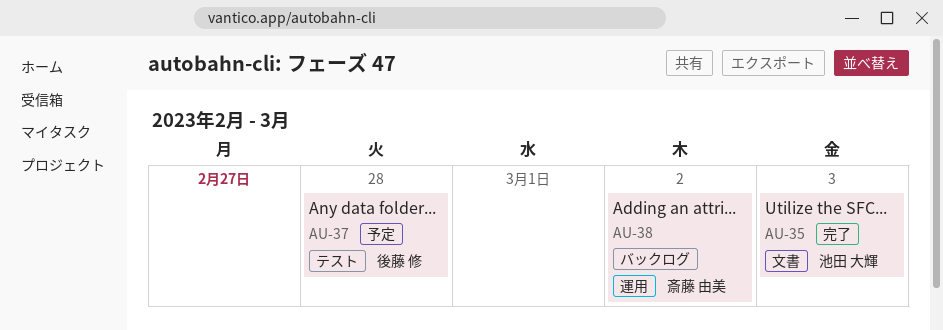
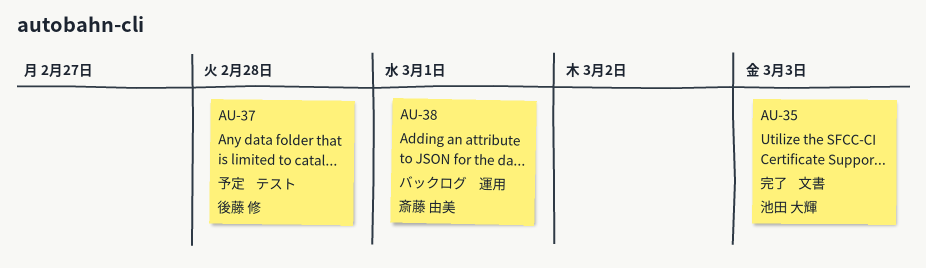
AU-38, due: Mar 2 -> Mar 1

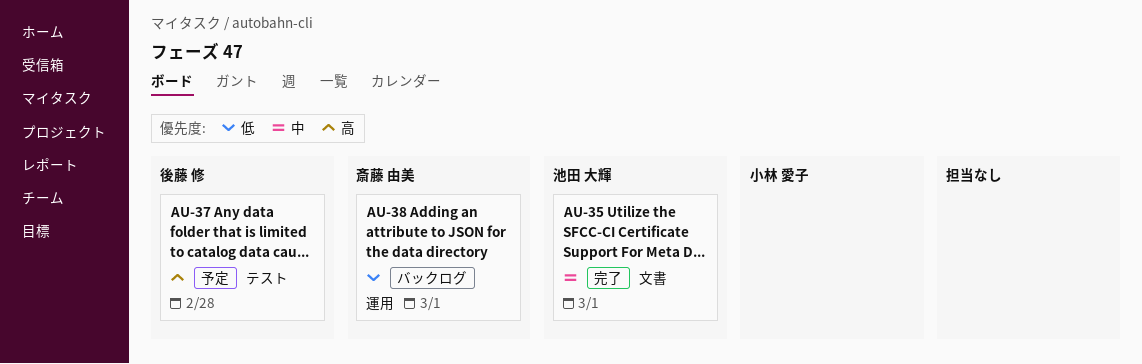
AU-35, due: Mar 3 -> Mar 1

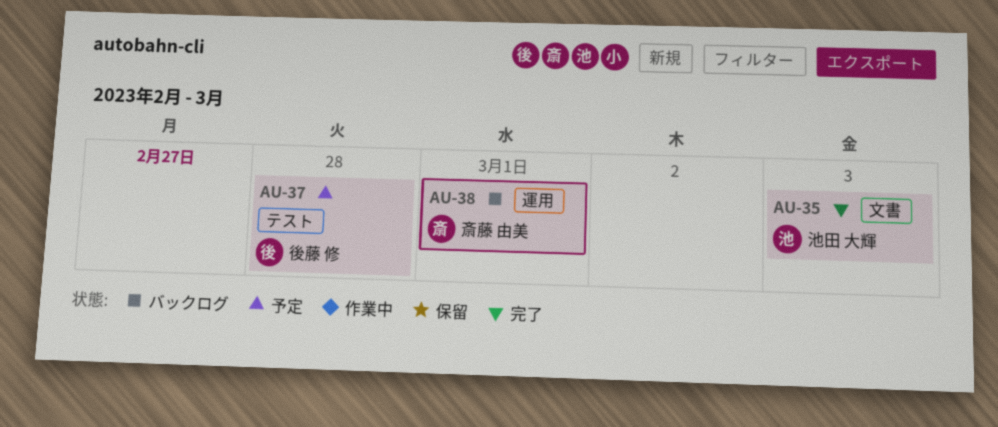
AU-35, due: Mar 1 -> Mar 3

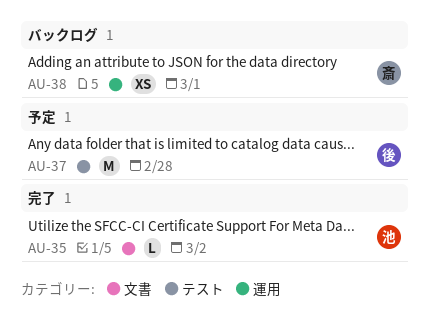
AU-35, due: Mar 3 -> Mar 2

